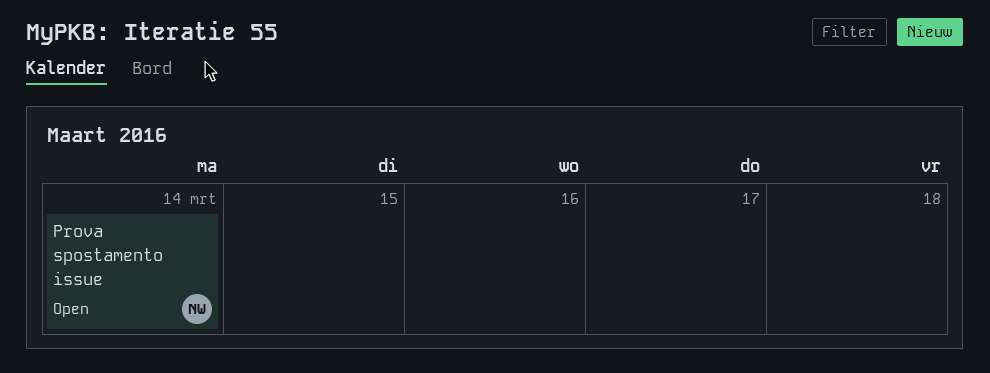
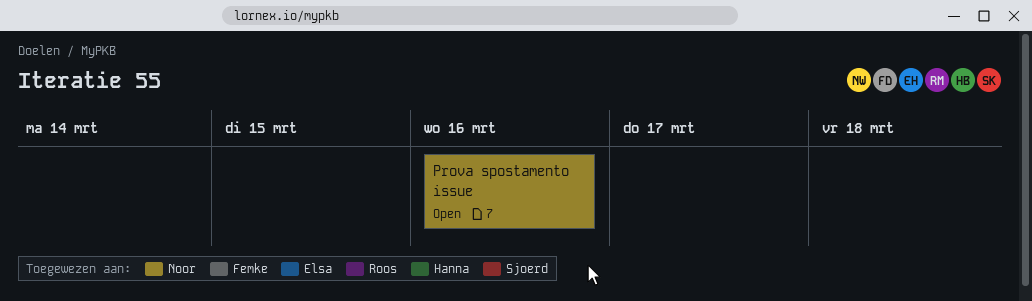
Prova spostamento issue, due: Mar 14 -> Mar 16

